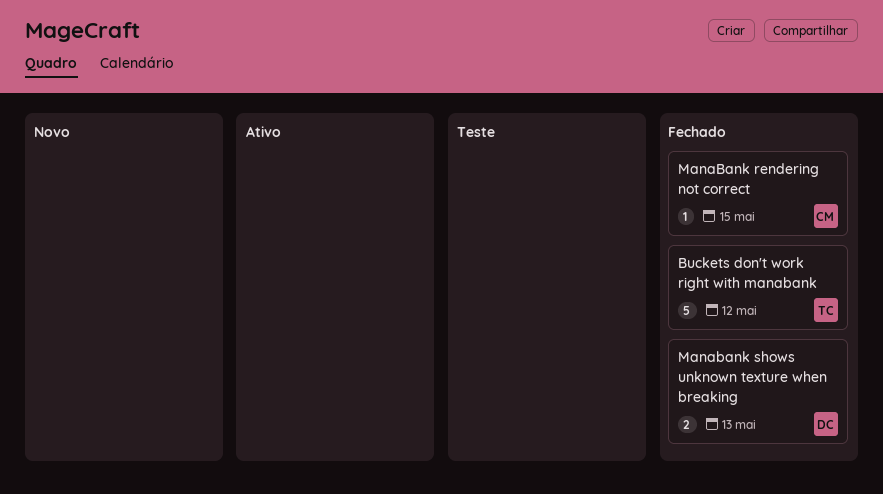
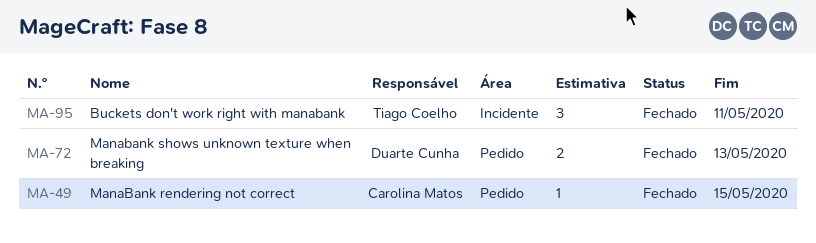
Buckets don't work right with manabank, estimate: 5 -> 3
Buckets don't work right with manabank, due: May 12 -> May 11

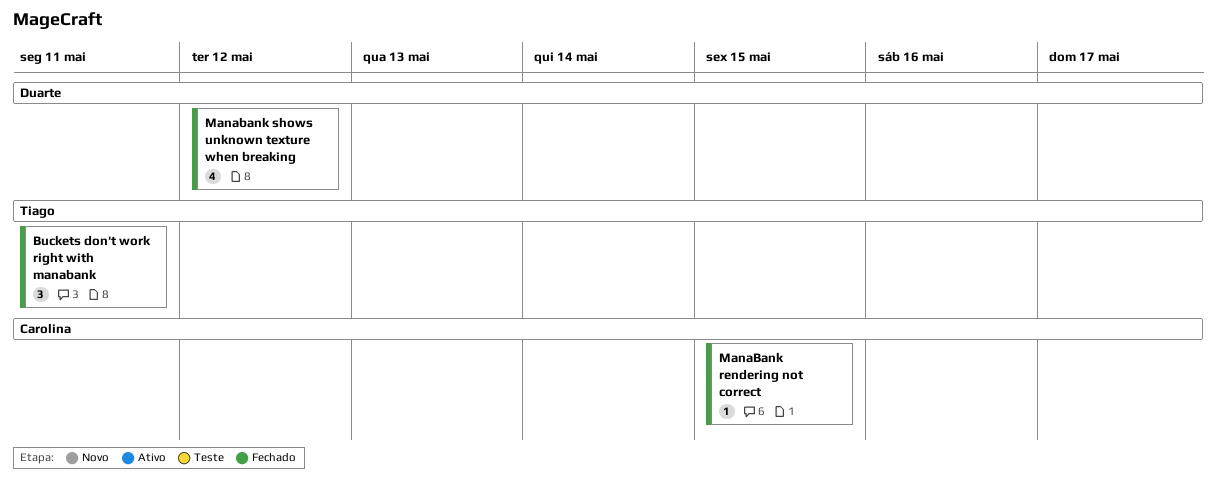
Manabank shows unknown texture when breaking, estimate: 2 -> 4
Manabank shows unknown texture when breaking, due: May 13 -> May 12

